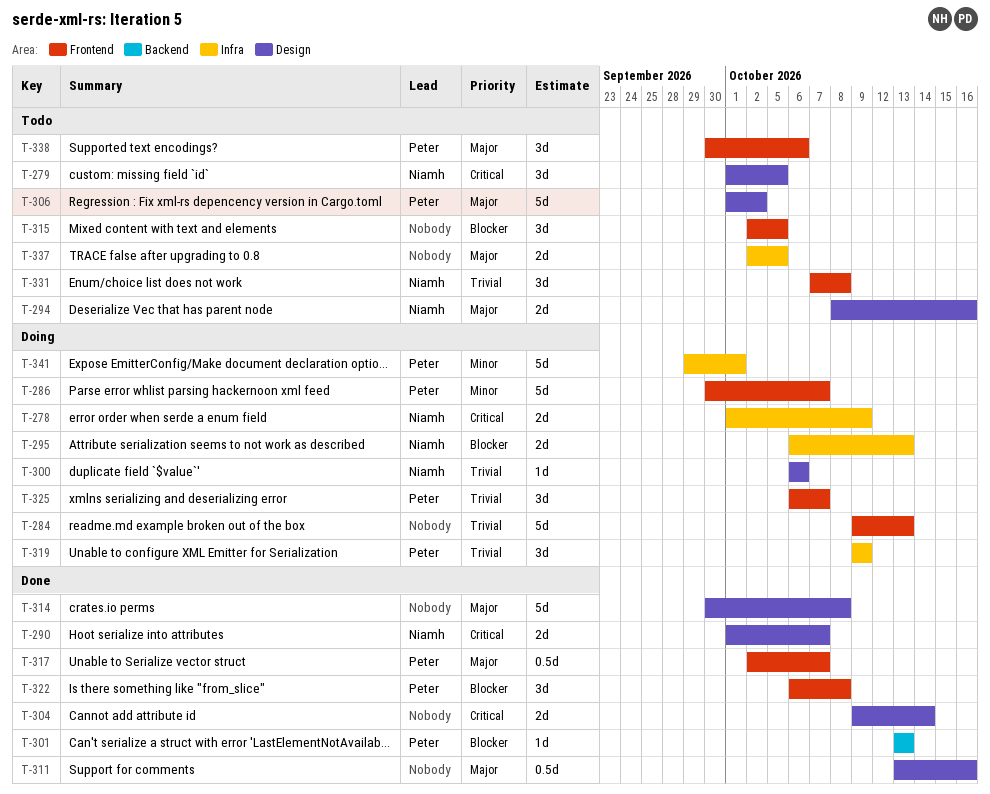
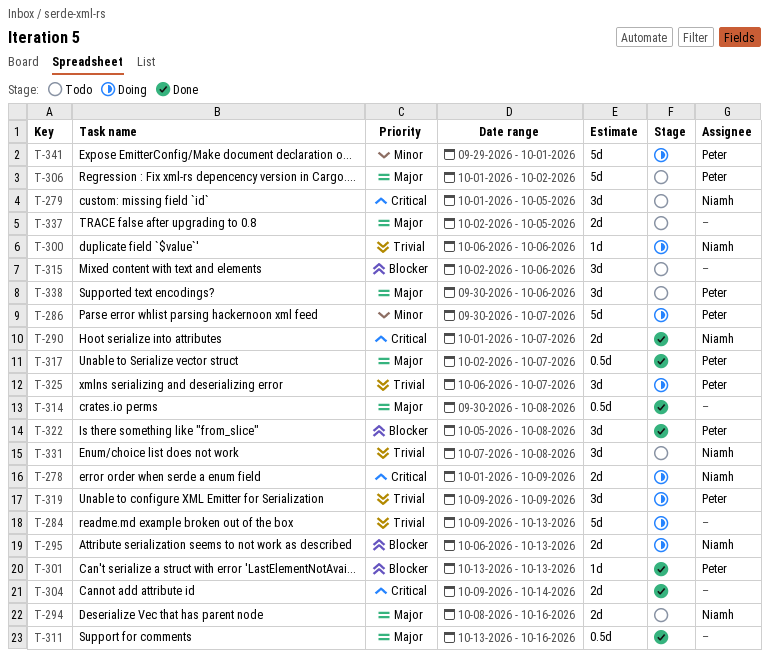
T-314, estimate: 5d -> 0.5d
T-315, due: Oct 5 -> Oct 6
T-322, start: Oct 6 -> Oct 5

